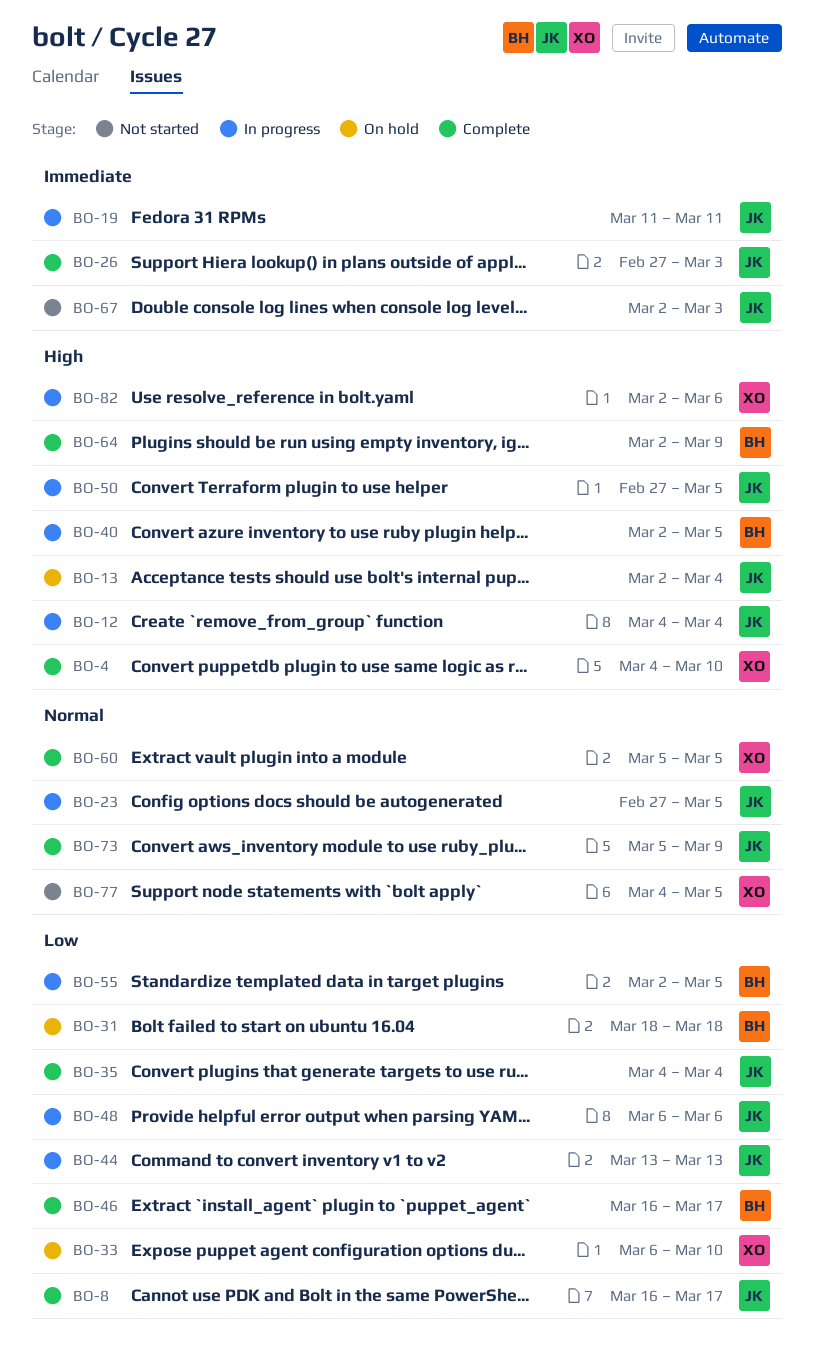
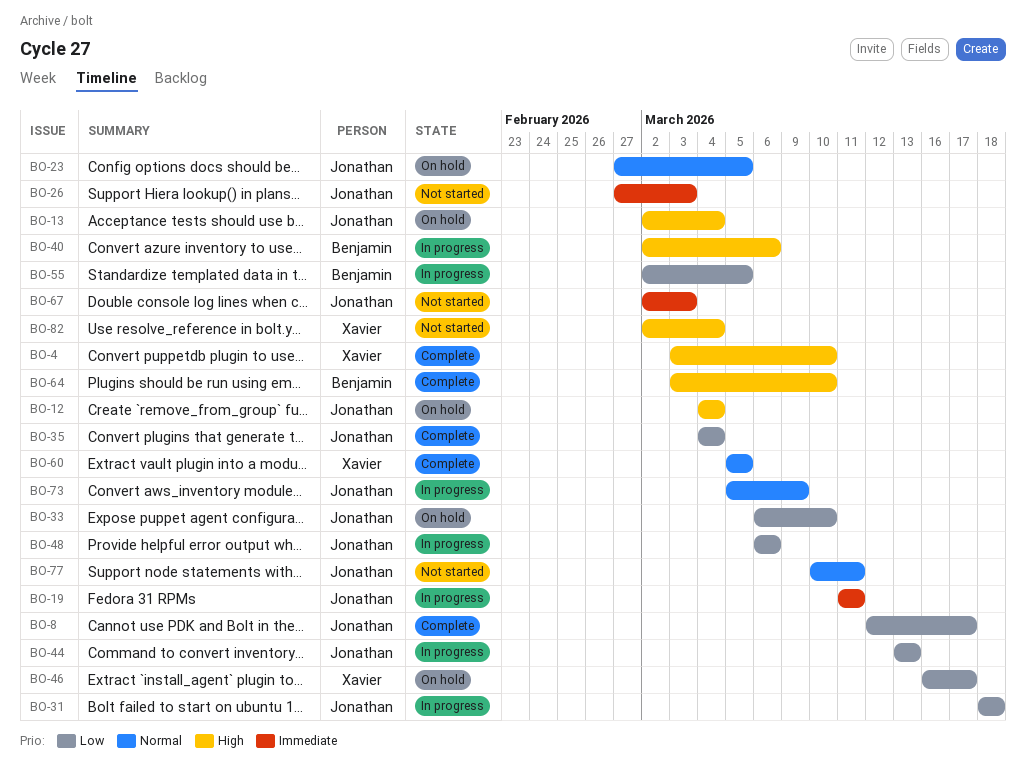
BO-4, start: Mar 4 -> Mar 3
BO-8, start: Mar 16 -> Mar 12
BO-12, status: In progress -> On hold
BO-23, status: In progress -> On hold
BO-26, status: Complete -> Not started
BO-31, status: On hold -> In progress
BO-31, owner: Benjamin -> Jonathan
BO-33, owner: Xavier -> Jonathan
BO-40, due: Mar 5 -> Mar 6
BO-46, status: Complete -> On hold
BO-46, owner: Benjamin -> Xavier
BO-50: present -> none
BO-64, start: Mar 2 -> Mar 3
BO-64, due: Mar 9 -> Mar 10
BO-73, status: Complete -> In progress
BO-77, owner: Xavier -> Jonathan
BO-77, start: Mar 4 -> Mar 10
BO-77, due: Mar 5 -> Mar 11
BO-82, status: In progress -> Not started
BO-82, due: Mar 6 -> Mar 4

